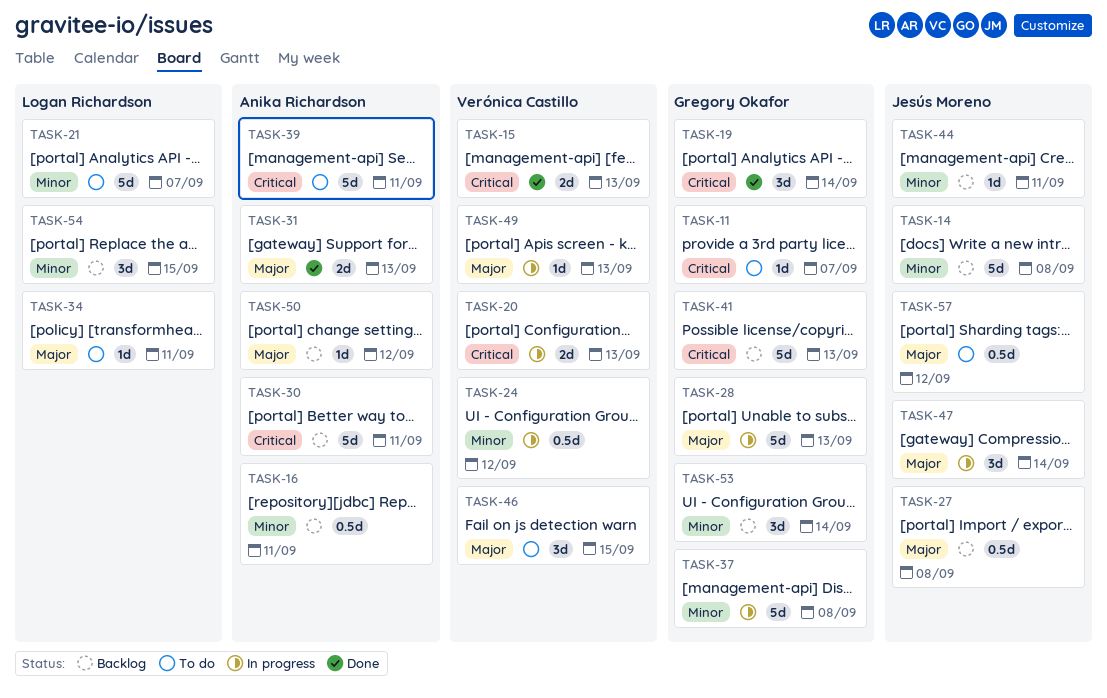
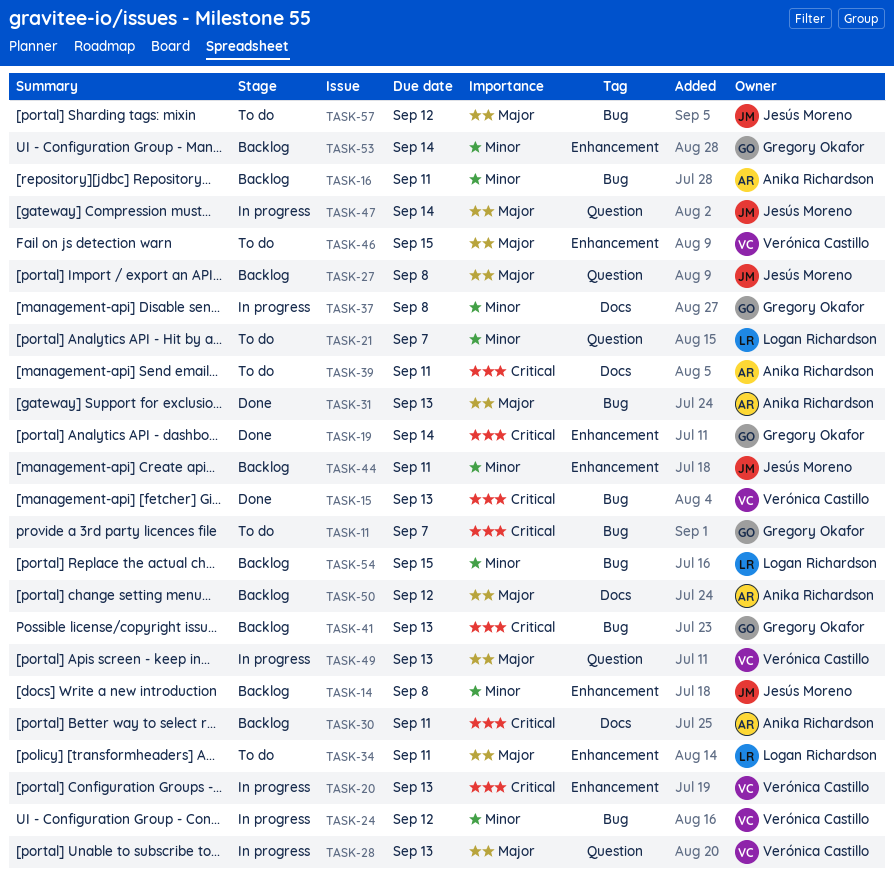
TASK-28, owner: Gregory Okafor -> Verónica Castillo

